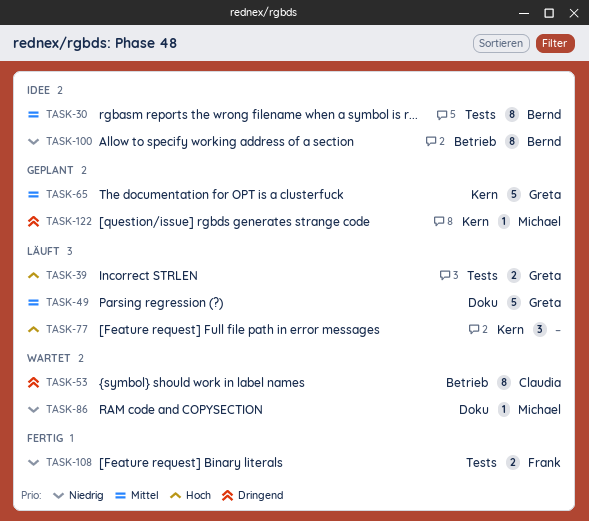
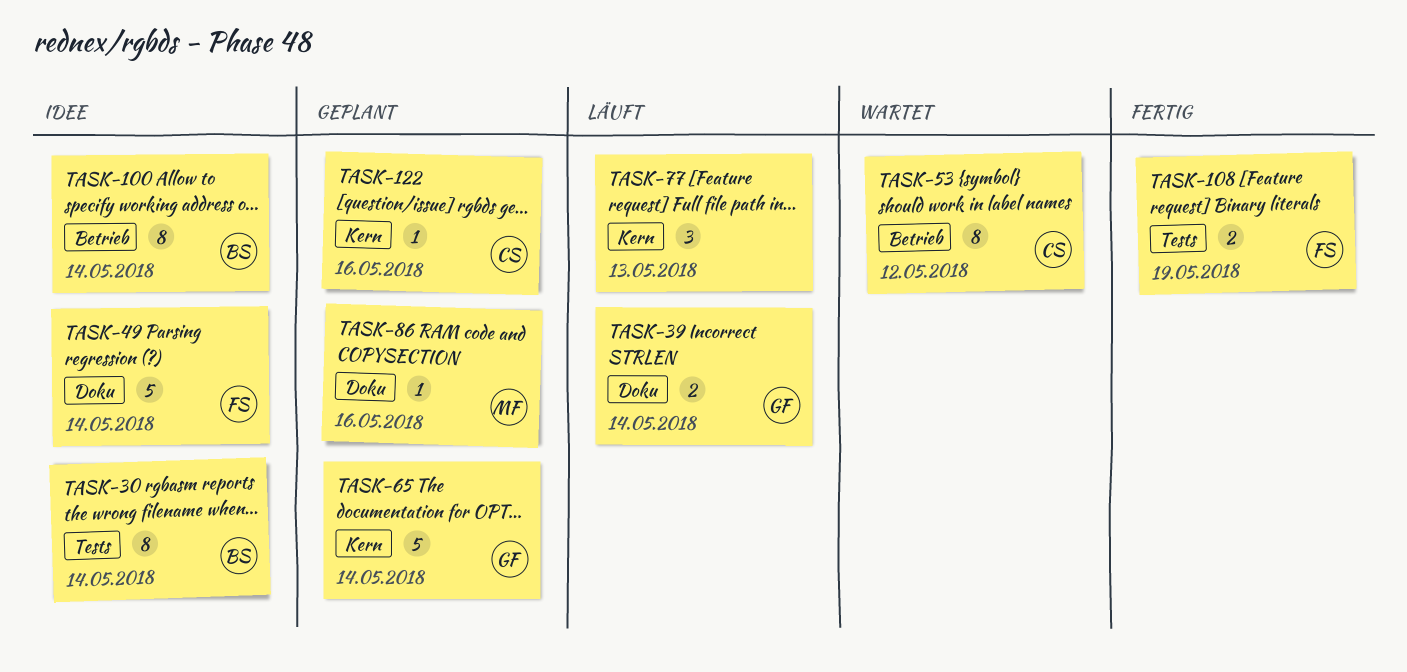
TASK-39, label: Tests -> Doku
TASK-49, status: Läuft -> Idee
TASK-49, owner: Greta -> Frank
TASK-86, status: Wartet -> Geplant
TASK-122, owner: Michael -> Claudia

